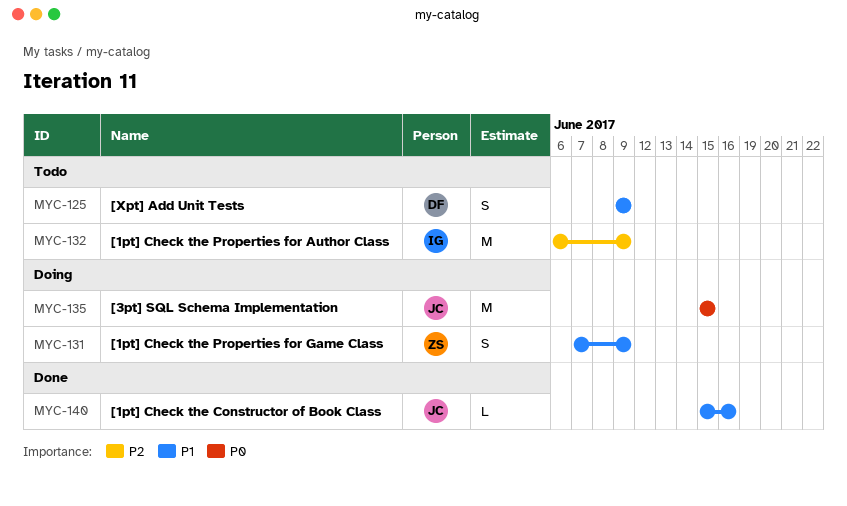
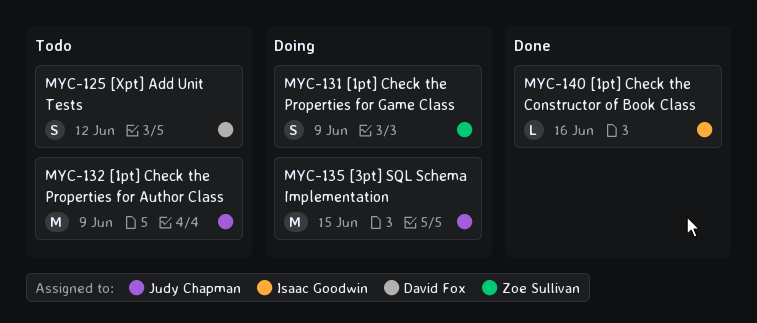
MYC-125, due: Jun 9 -> Jun 12
MYC-132, owner: Isaac Goodwin -> Judy Chapman
MYC-140, owner: Judy Chapman -> Isaac Goodwin

